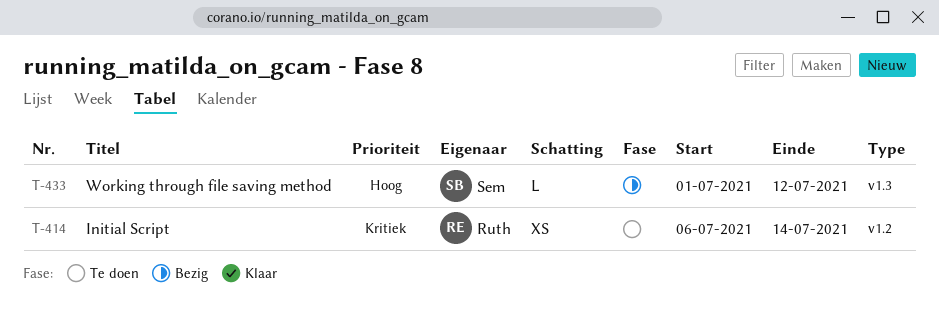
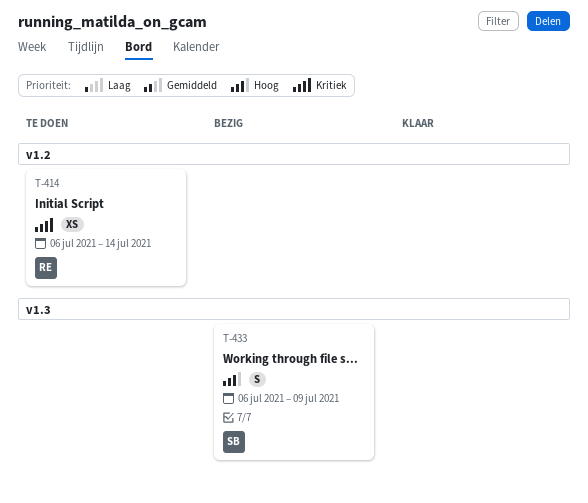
T-433, estimate: L -> S
T-433, start: Jul 1 -> Jul 6
T-433, due: Jul 12 -> Jul 9

